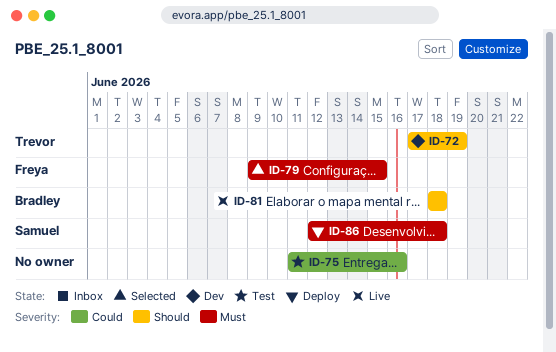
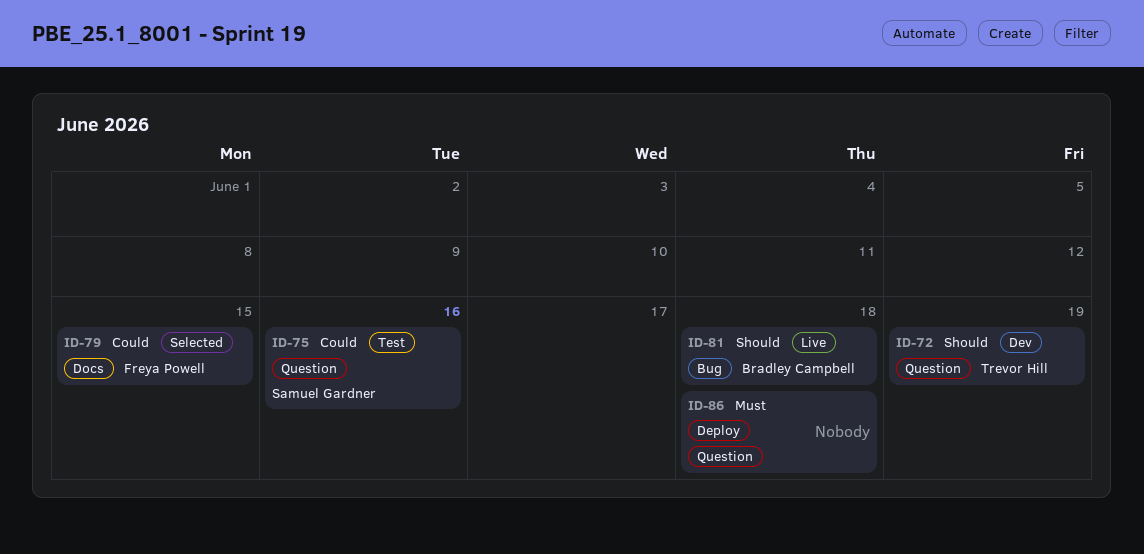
ID-75, owner: none -> Samuel Gardner
ID-79, priority: Must -> Could
ID-86, owner: Samuel Gardner -> none

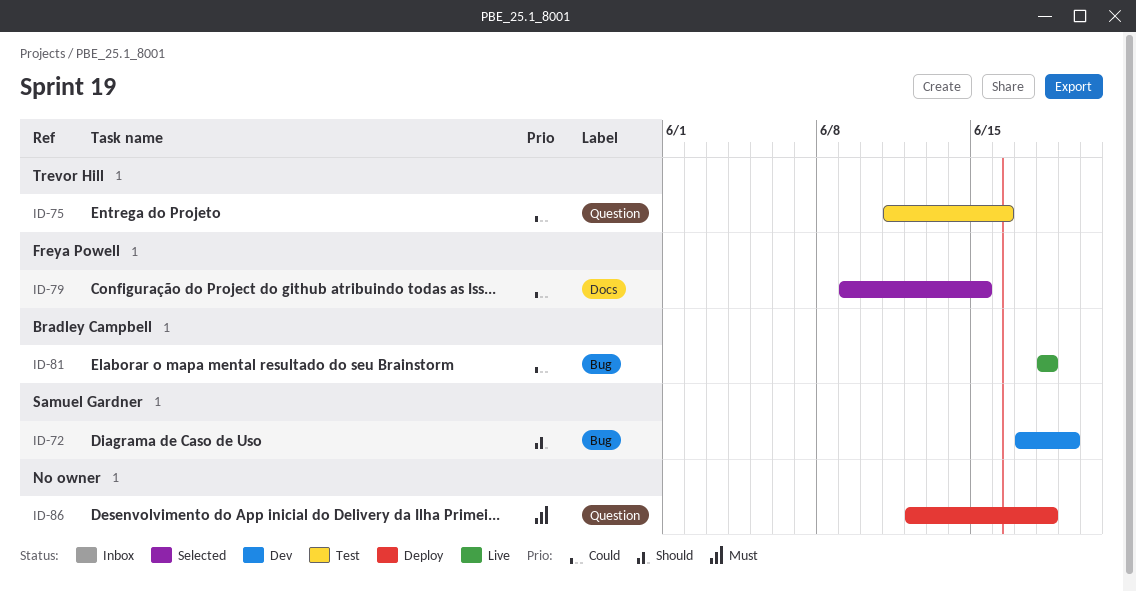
ID-72, owner: Trevor Hill -> Samuel Gardner
ID-72, label: Question -> Bug
ID-75, owner: Samuel Gardner -> Trevor Hill
ID-81, priority: Should -> Could

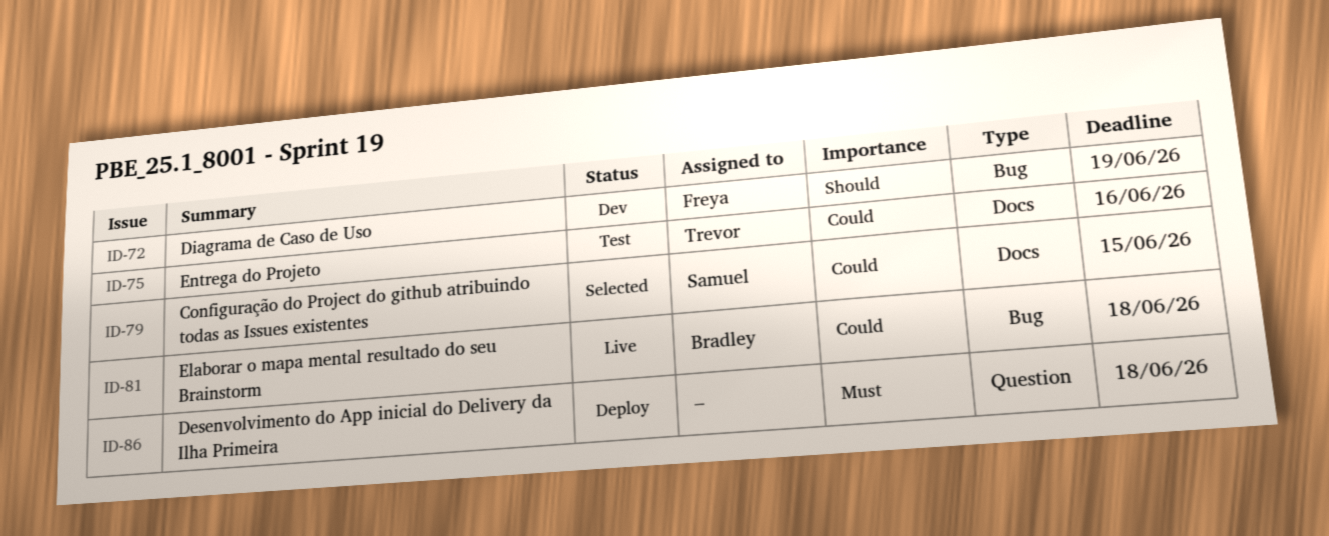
ID-72, owner: Samuel Gardner -> Freya Powell
ID-75, label: Question -> Docs
ID-79, owner: Freya Powell -> Samuel Gardner

